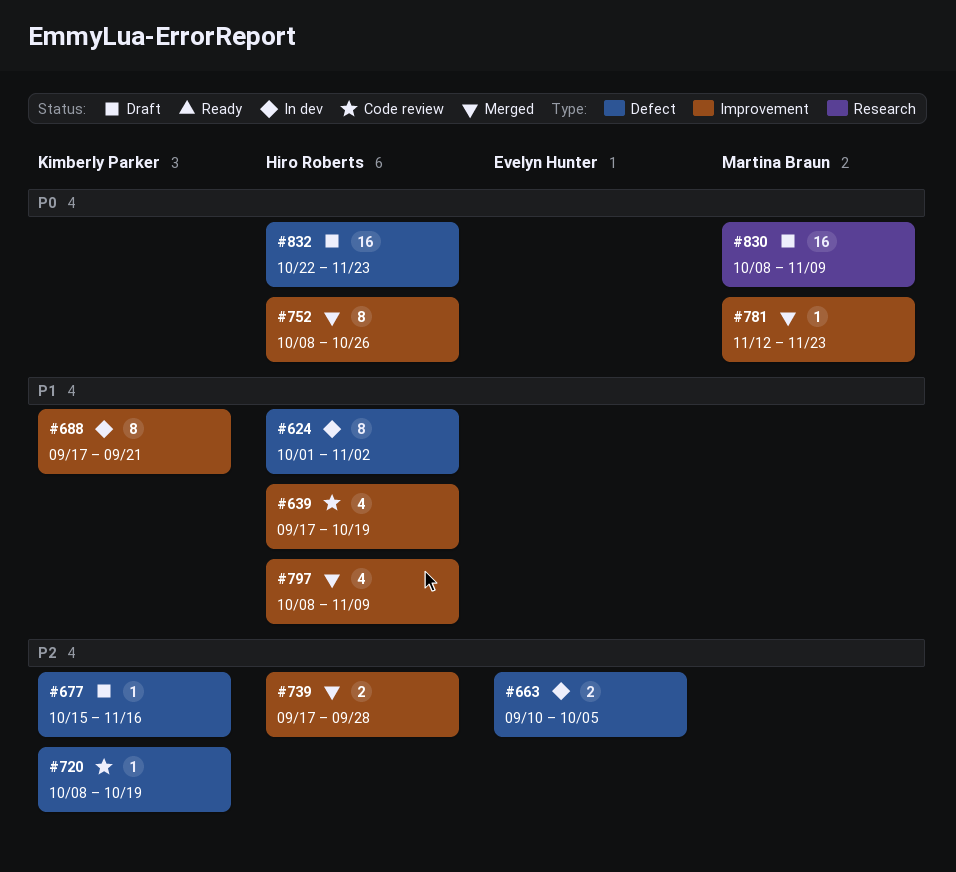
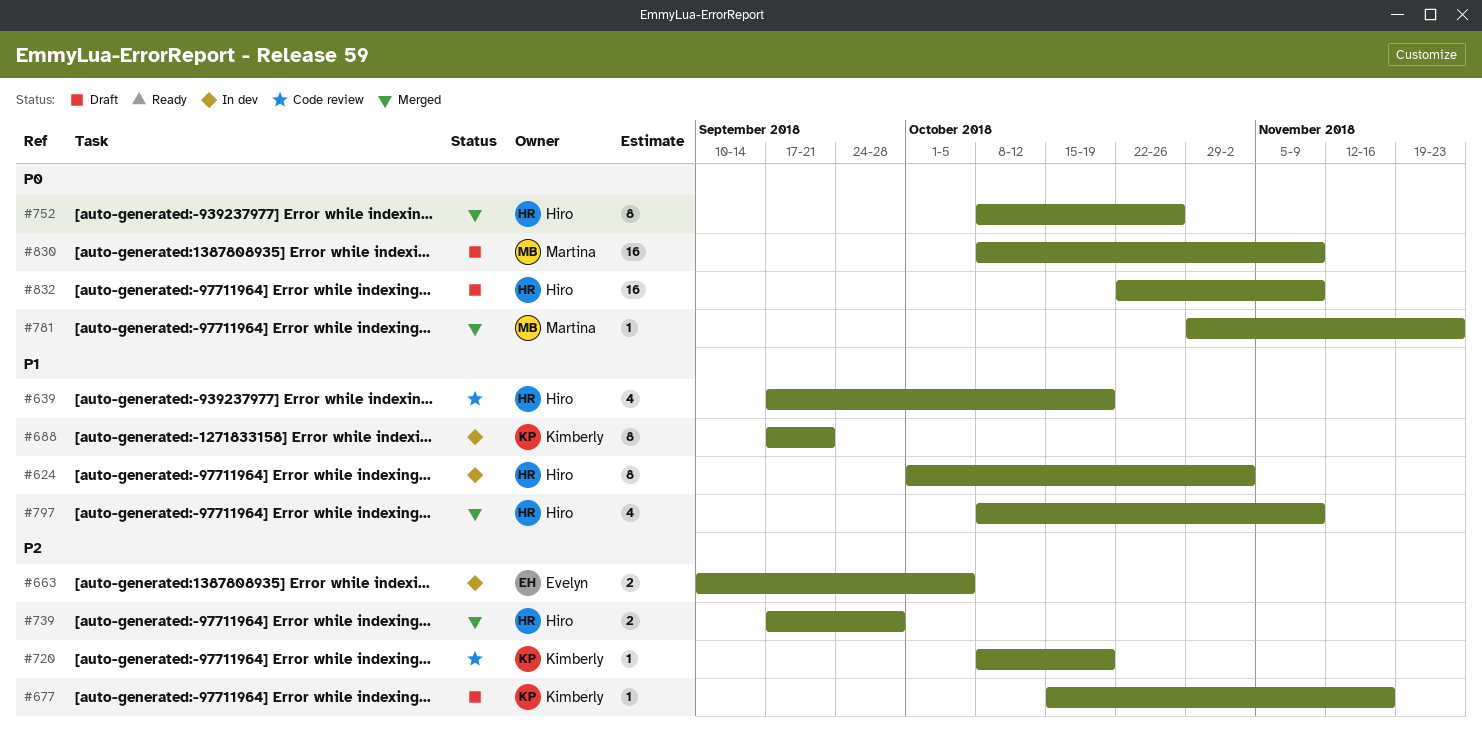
#781, start: Nov 12 -> Oct 29
#832, due: Nov 23 -> Nov 9

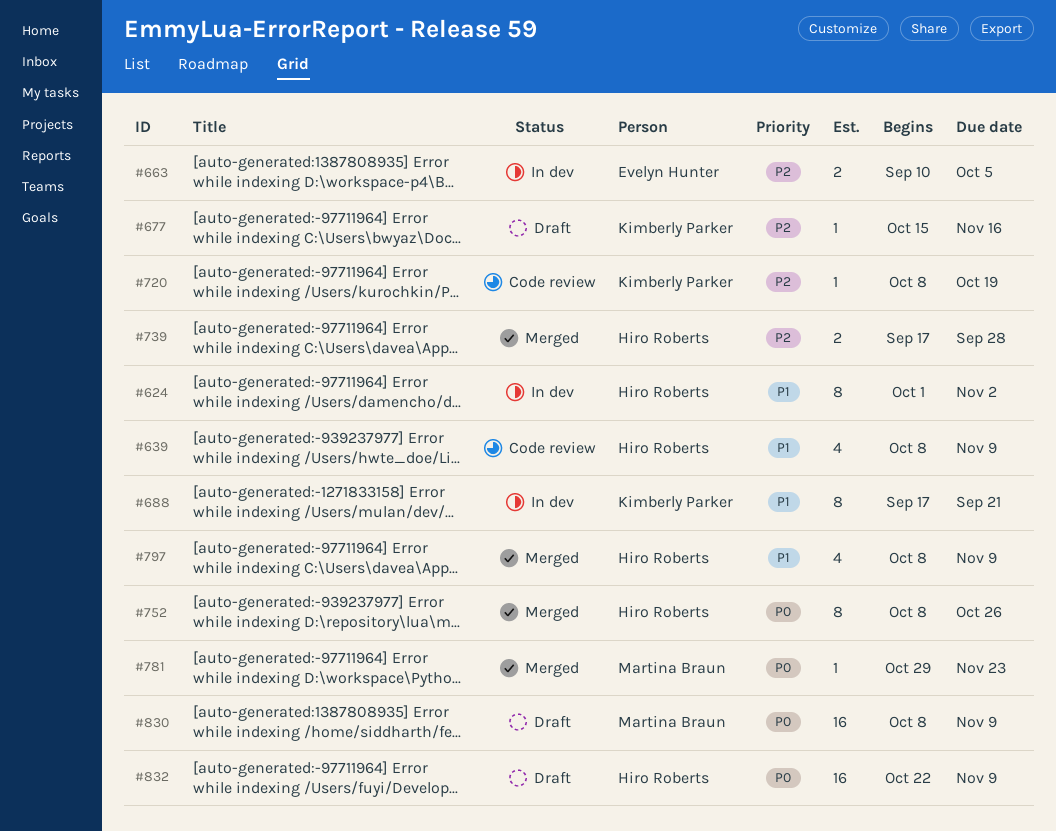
#639, start: Sep 17 -> Oct 8
#639, due: Oct 19 -> Nov 9

